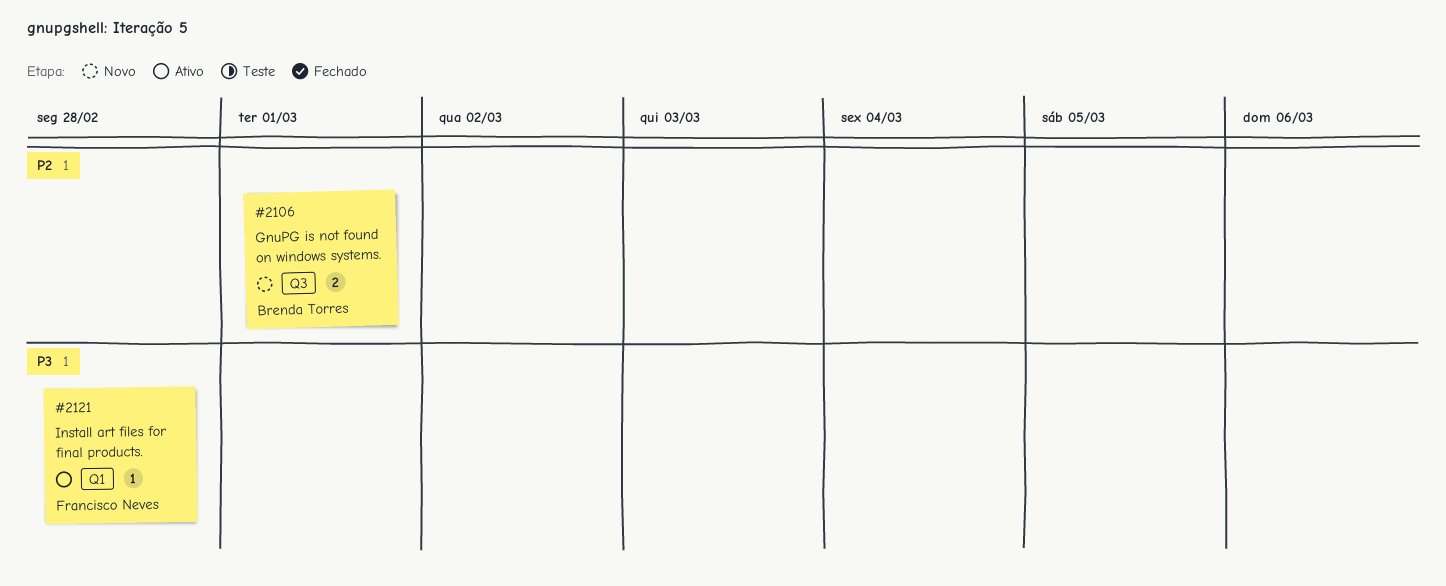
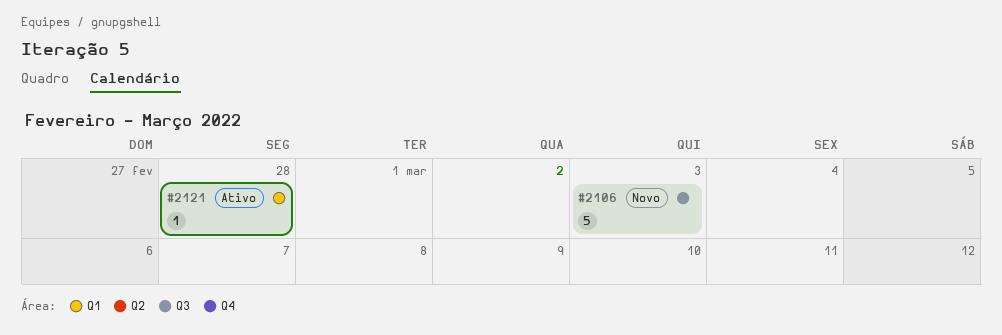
#2106, estimate: 2 -> 5
#2106, due: Mar 1 -> Mar 3

